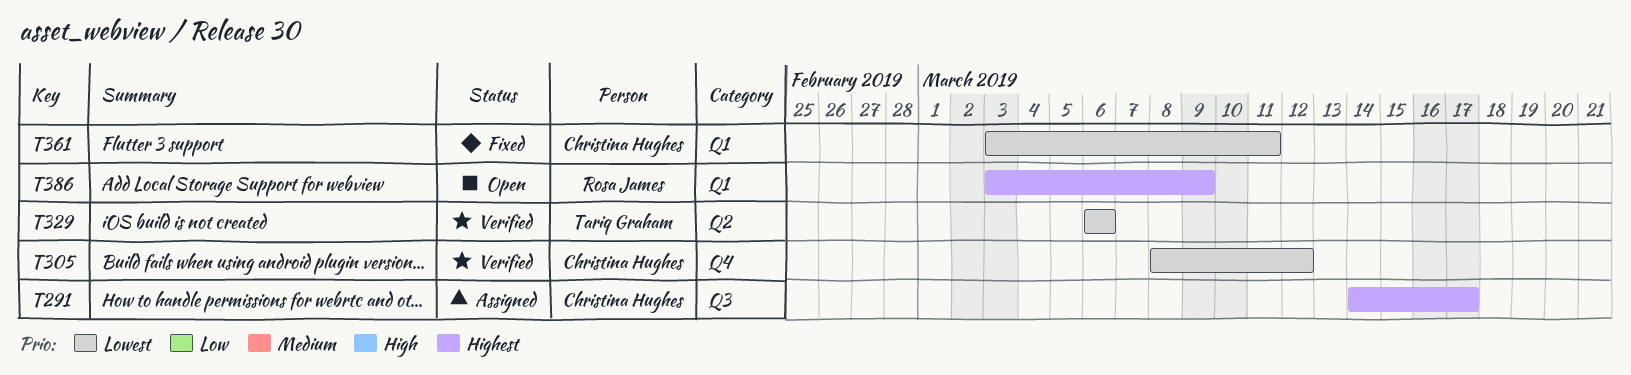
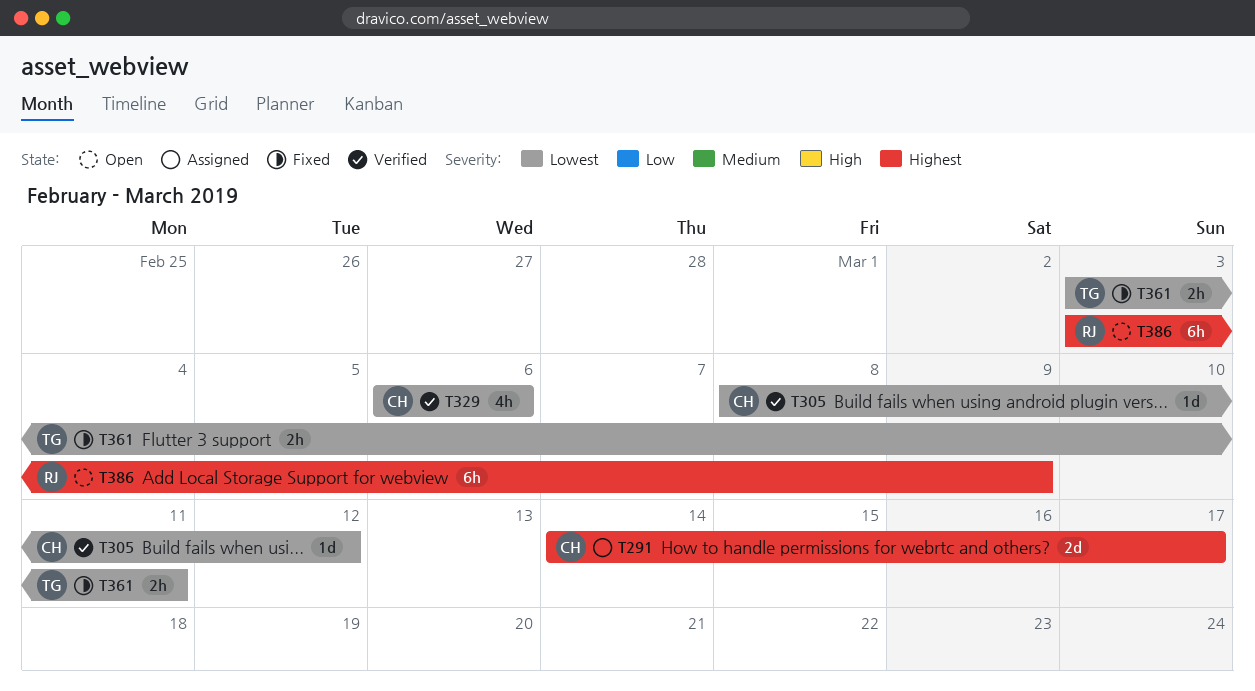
T329, owner: Tariq Graham -> Christina Hughes
T361, owner: Christina Hughes -> Tariq Graham

